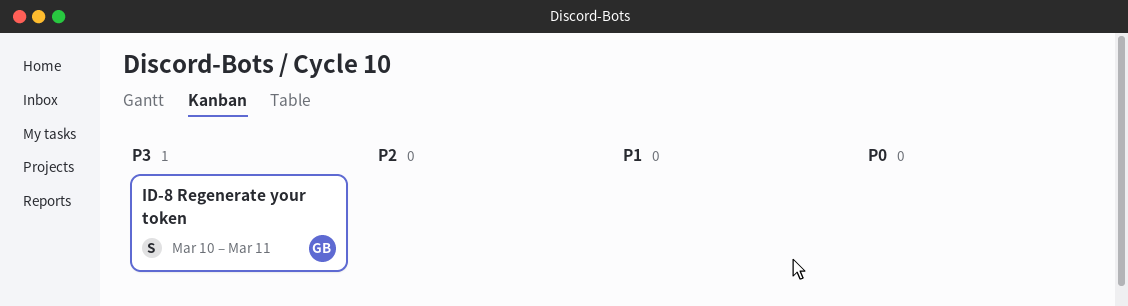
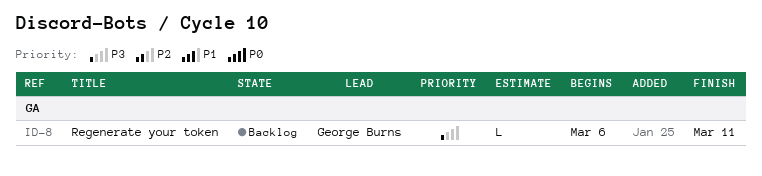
ID-8, estimate: S -> L
ID-8, start: Mar 10 -> Mar 6

